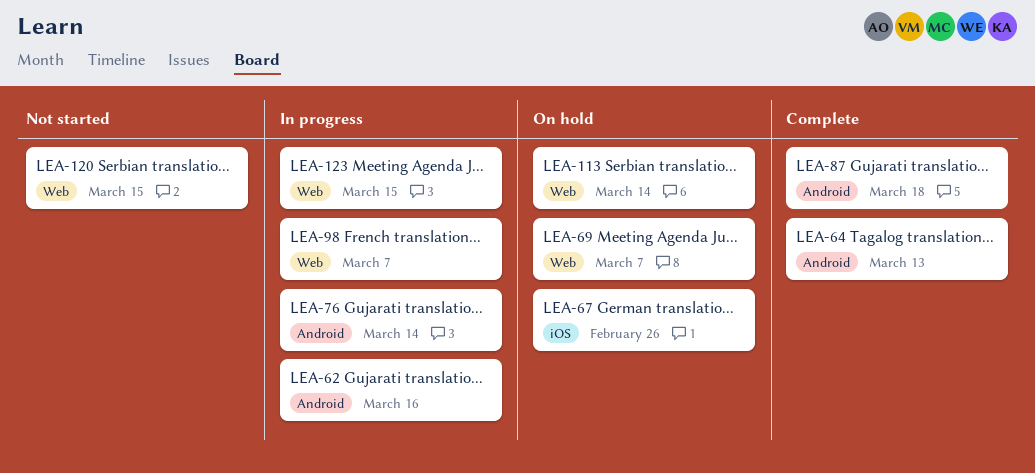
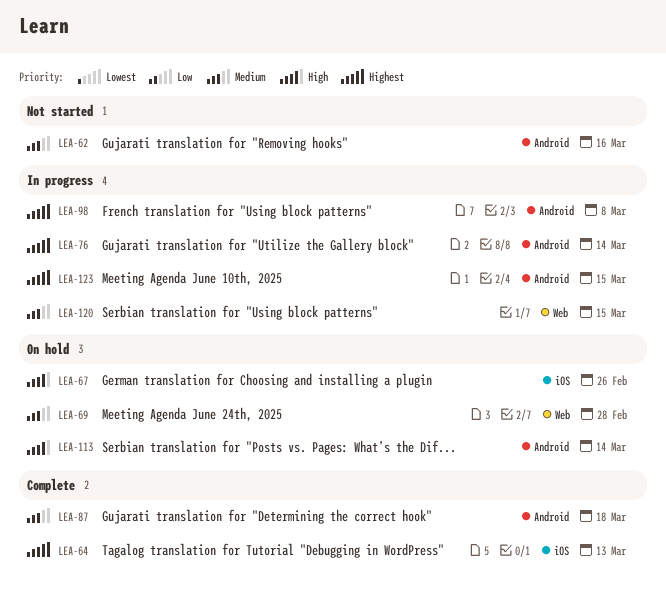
LEA-62, status: In progress -> Not started
LEA-64, label: Android -> iOS
LEA-69, due: Mar 7 -> Feb 28
LEA-98, label: Web -> Android
LEA-98, due: Mar 7 -> Mar 8
LEA-113, label: Web -> Android
LEA-120, status: Not started -> In progress
LEA-123, label: Web -> Android

